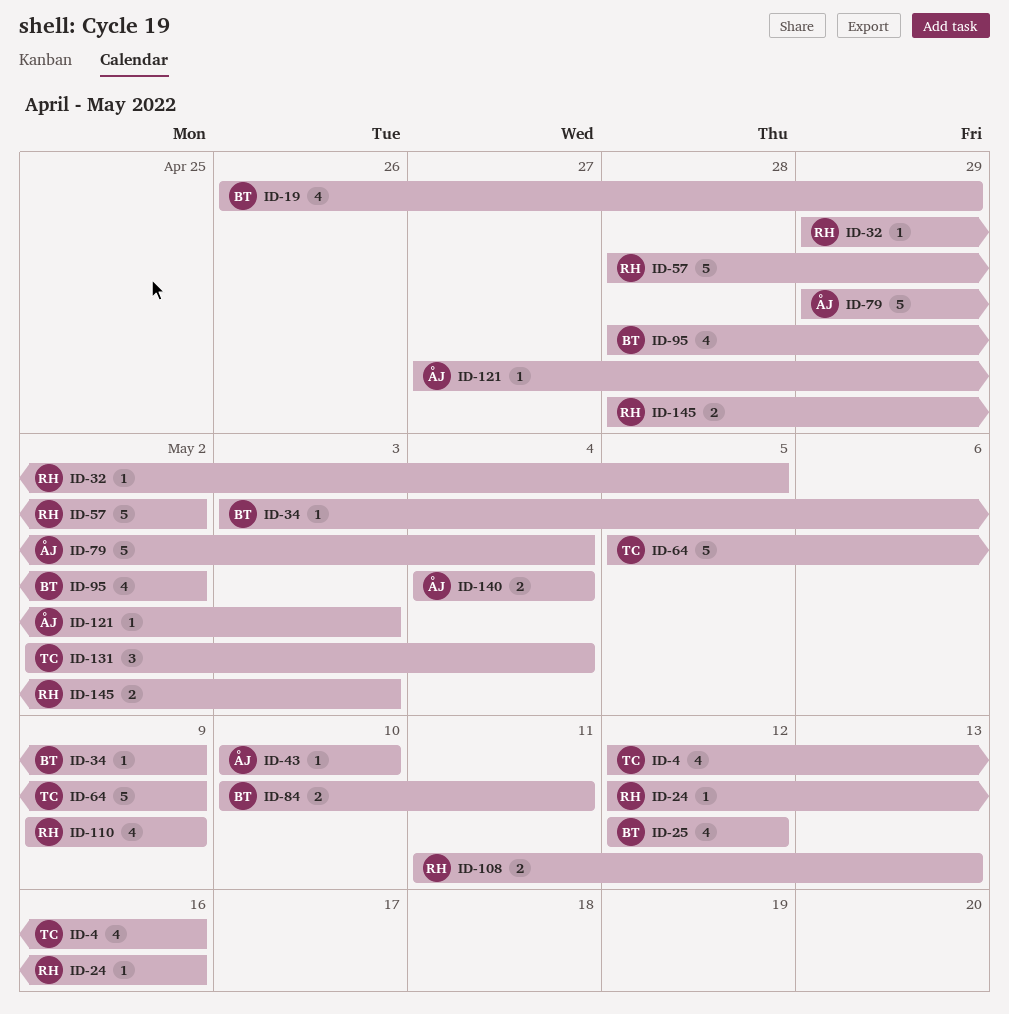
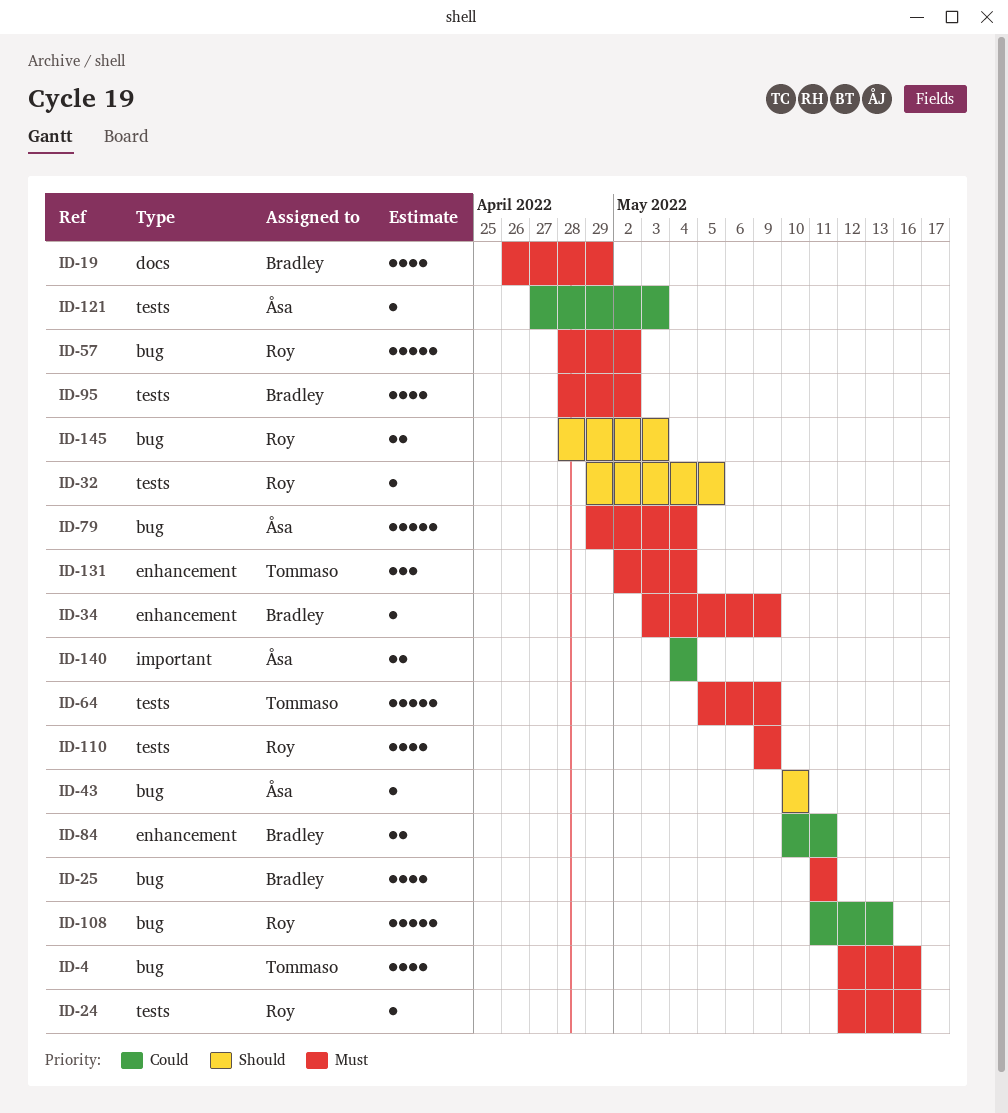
ID-25, start: May 12 -> May 11
ID-25, due: May 12 -> May 11
ID-108, estimate: 2 -> 5

